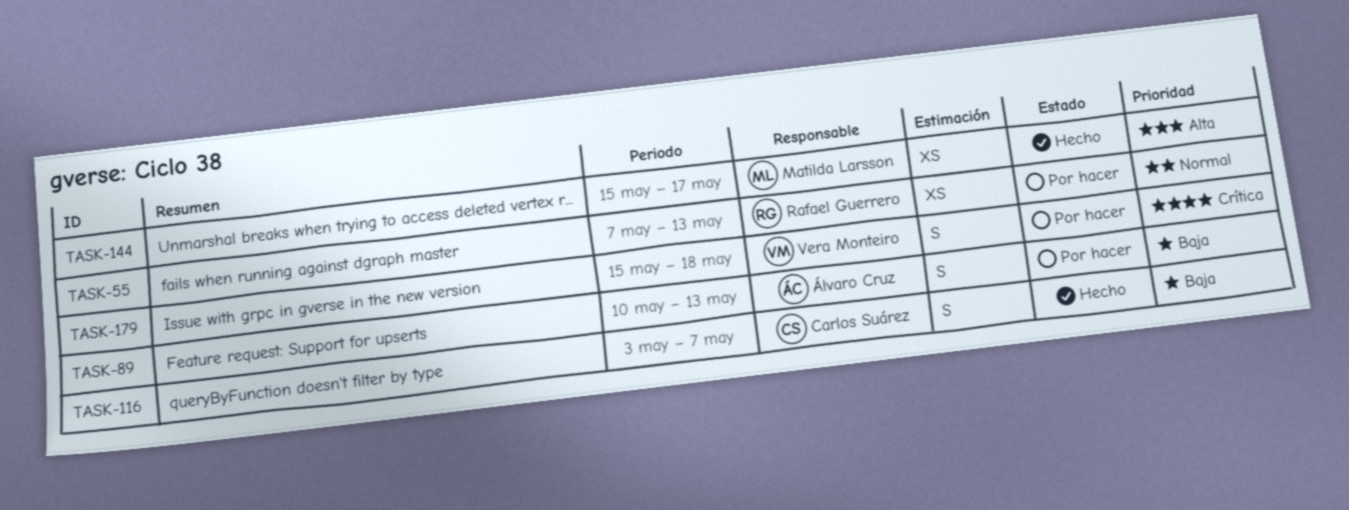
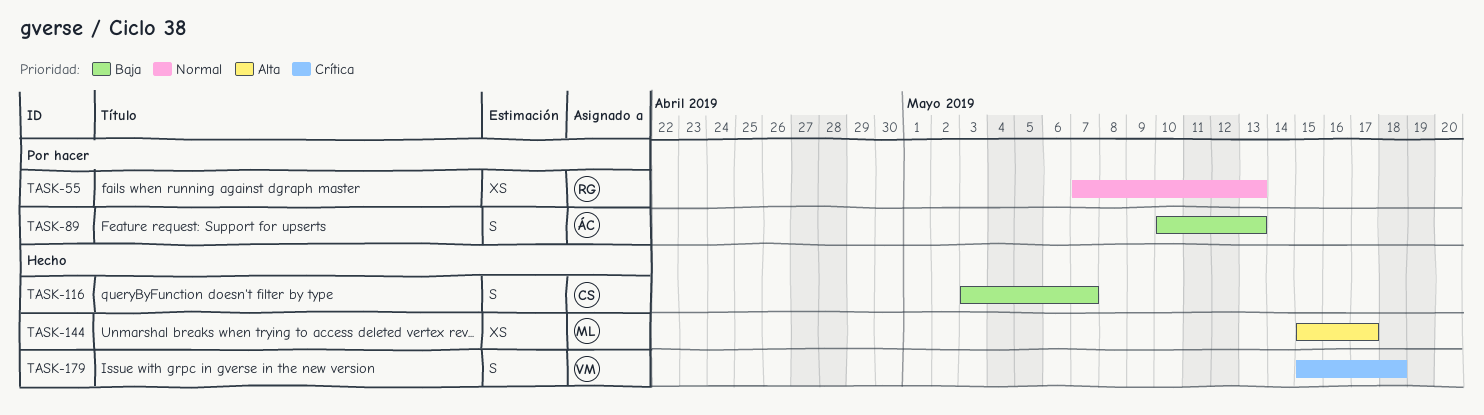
TASK-179, status: Por hacer -> Hecho

